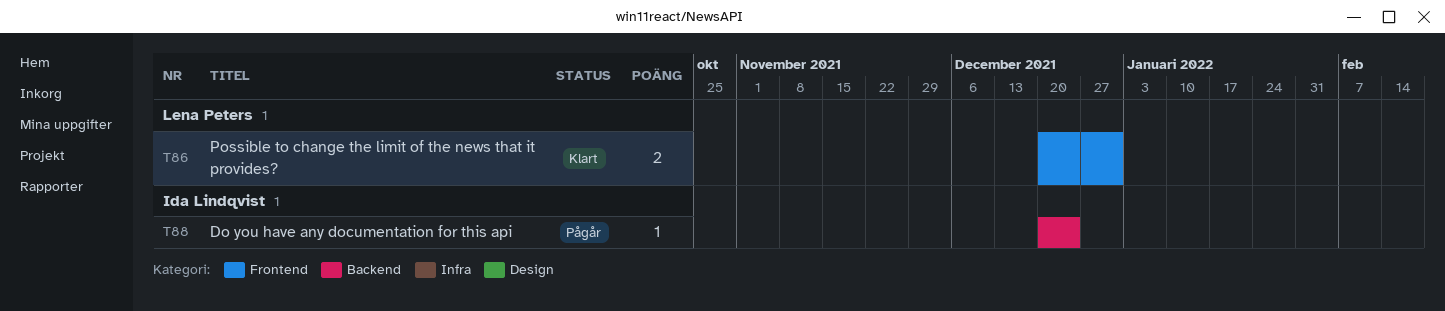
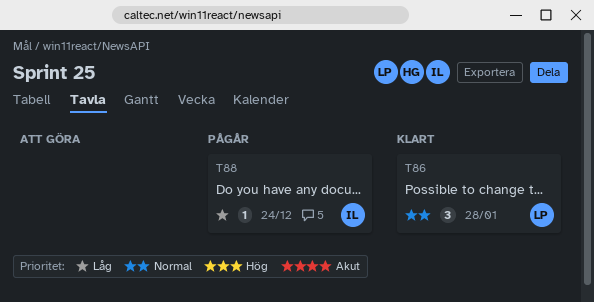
T86, estimate: 2 -> 3
T86, due: Dec 31 -> Jan 28

